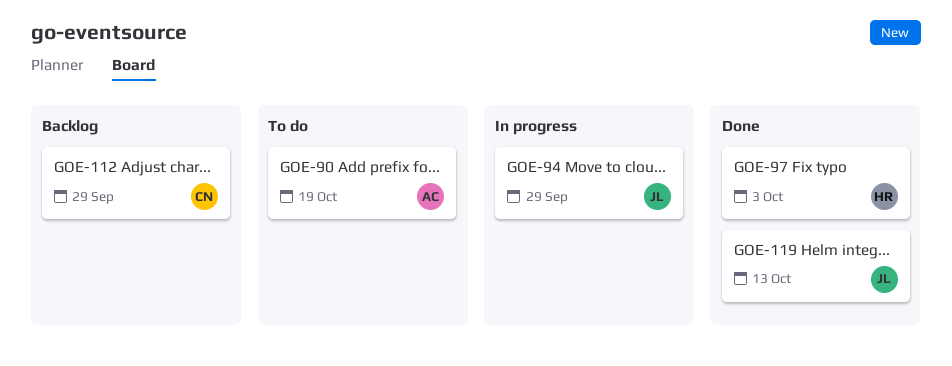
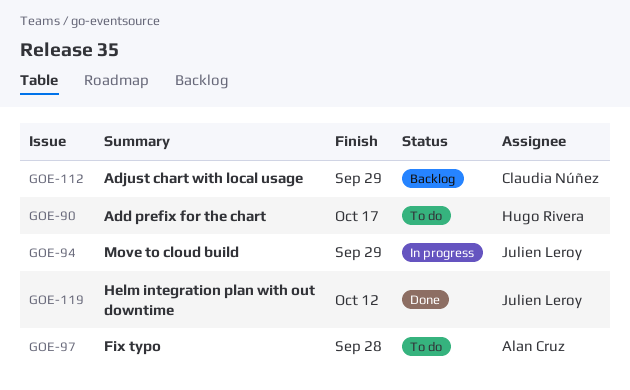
GOE-90, owner: Alan Cruz -> Hugo Rivera
GOE-90, due: Oct 19 -> Oct 17
GOE-97, status: Done -> To do
GOE-97, owner: Hugo Rivera -> Alan Cruz
GOE-97, due: Oct 3 -> Sep 28
GOE-119, due: Oct 13 -> Oct 12

